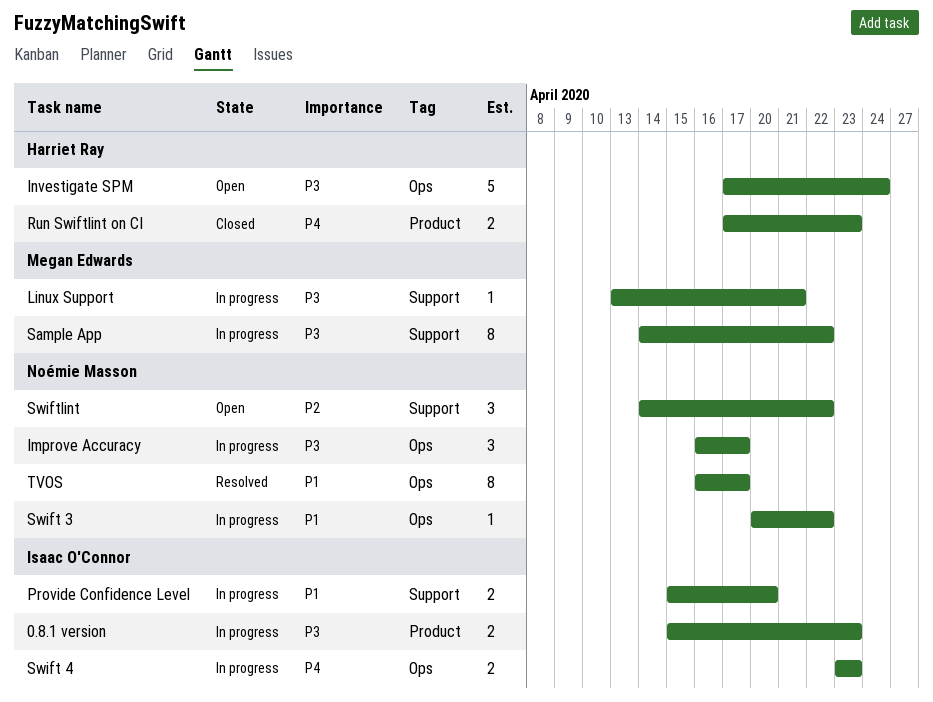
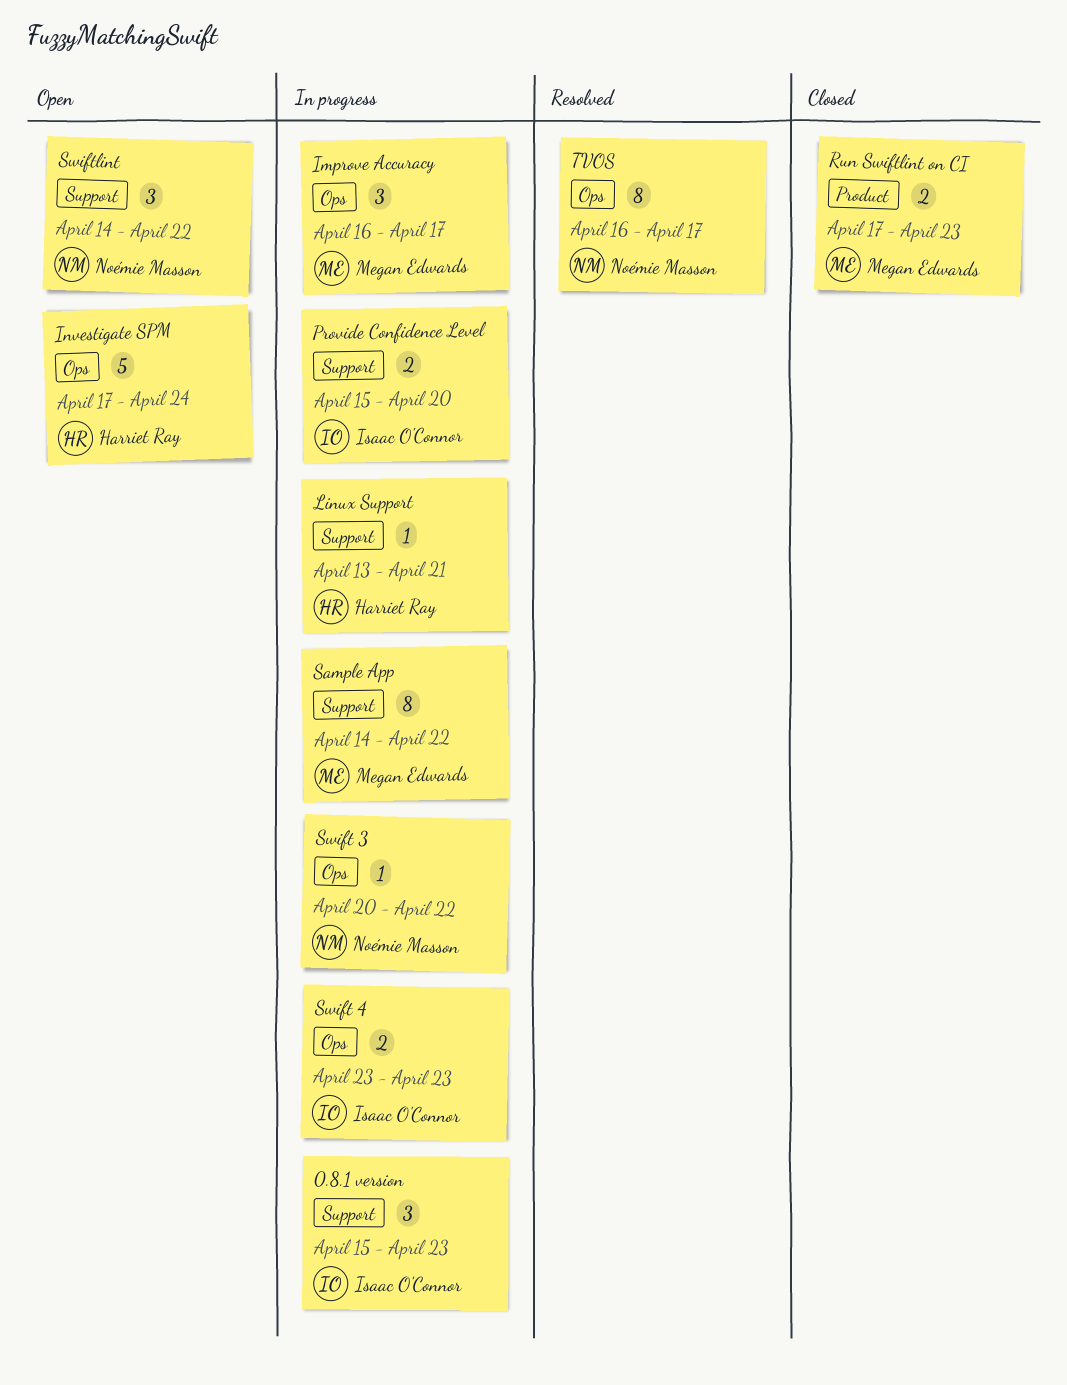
0.8.1 version, label: Product -> Support
0.8.1 version, estimate: 2 -> 3
Improve Accuracy, owner: Noémie Masson -> Megan Edwards
Linux Support, owner: Megan Edwards -> Harriet Ray
Run Swiftlint on CI, owner: Harriet Ray -> Megan Edwards

